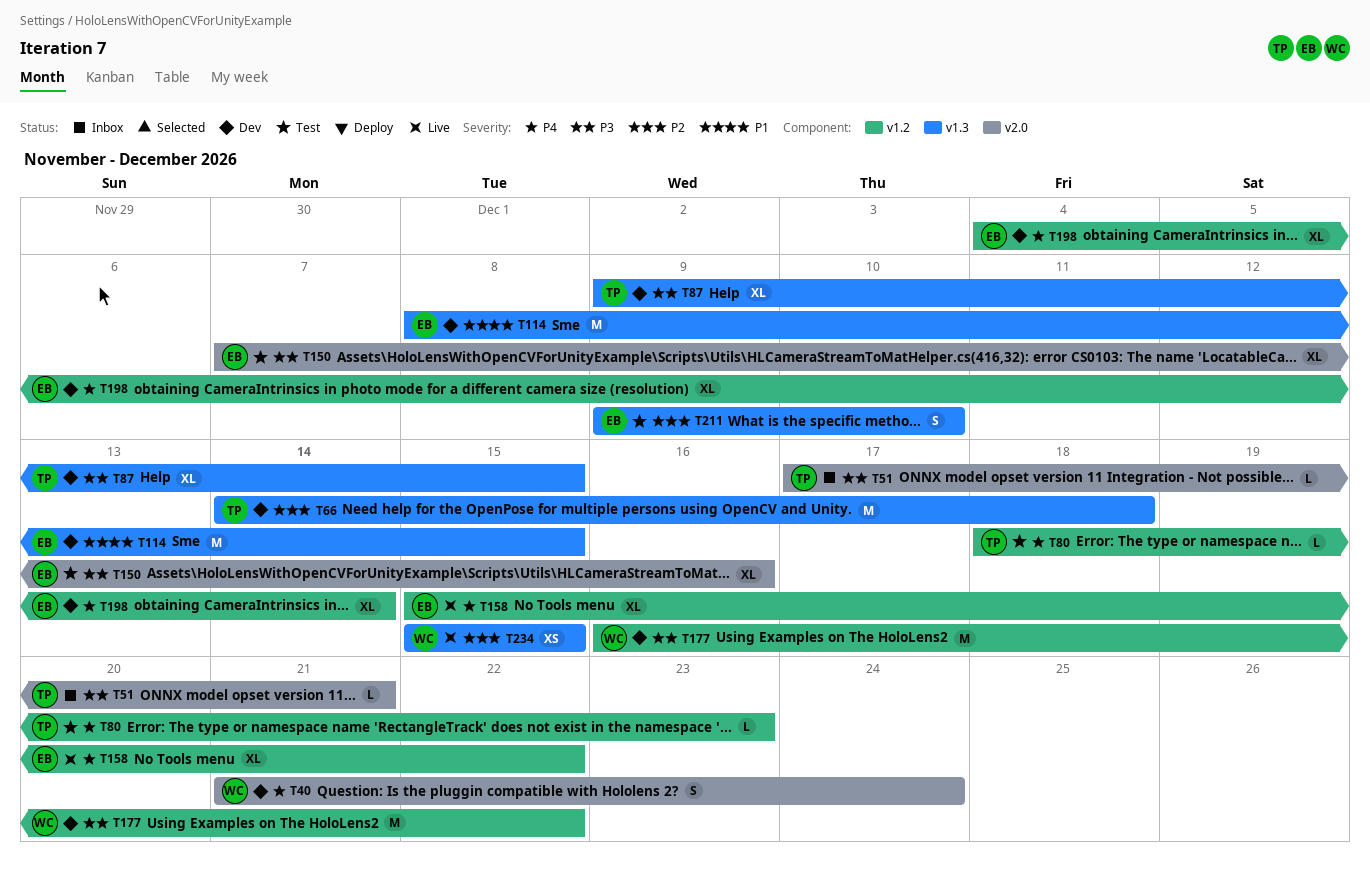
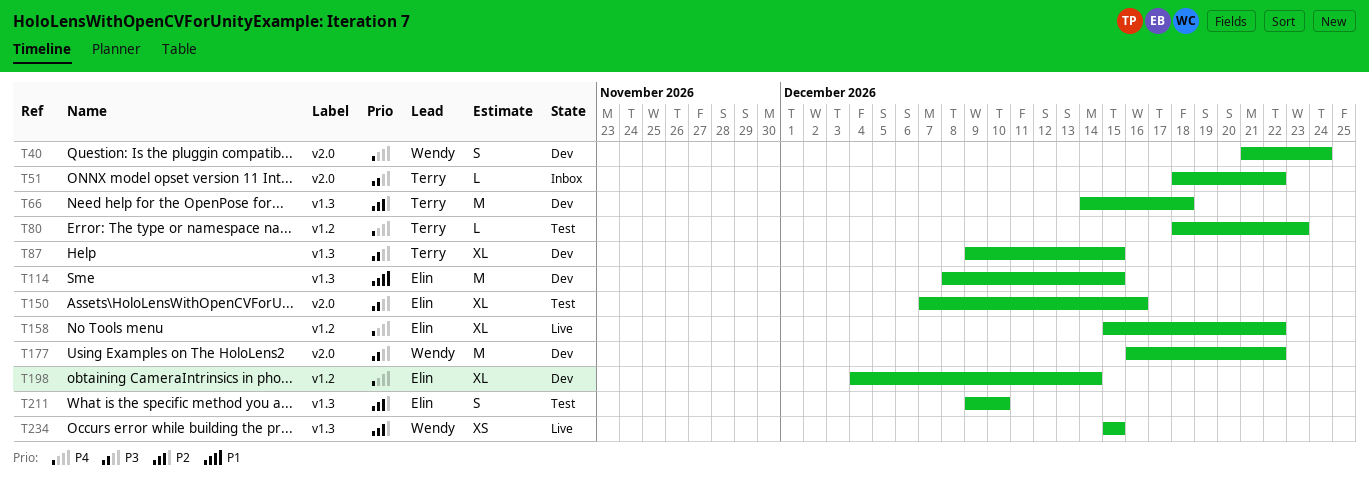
T51, start: Dec 17 -> Dec 18
T51, due: Dec 21 -> Dec 22
T177, label: v1.2 -> v2.0

